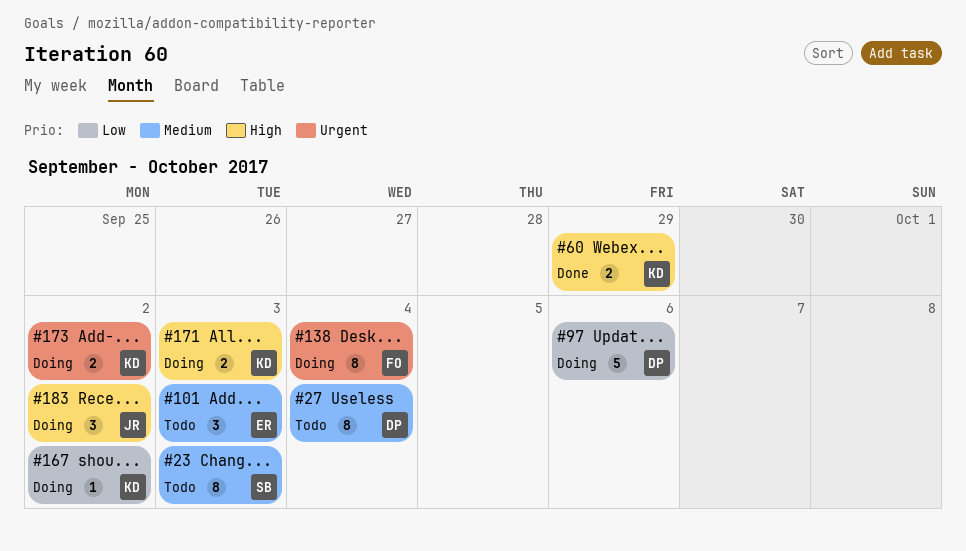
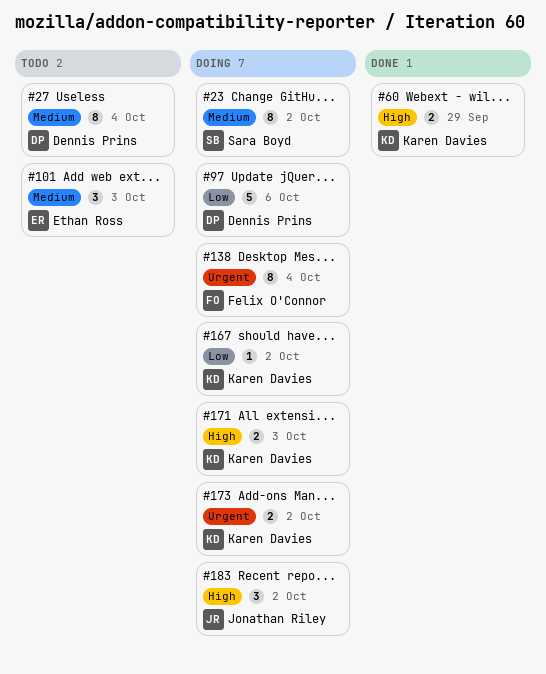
#23, status: Todo -> Doing
#23, due: Oct 3 -> Oct 2

